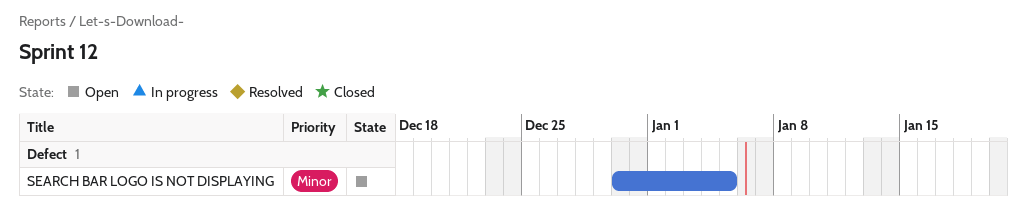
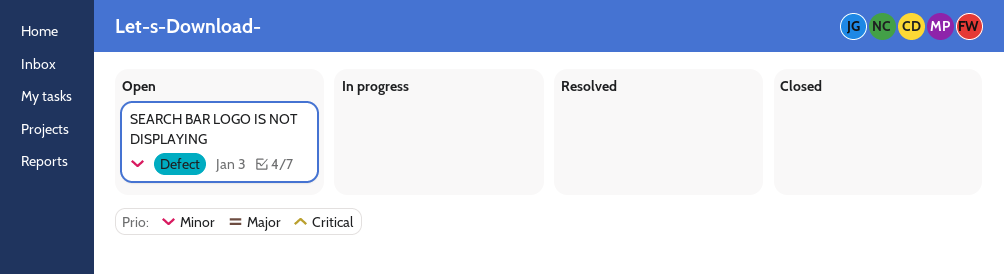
SEARCH BAR LOGO IS NOT DISPLAYING, due: Jan 5 -> Jan 3

